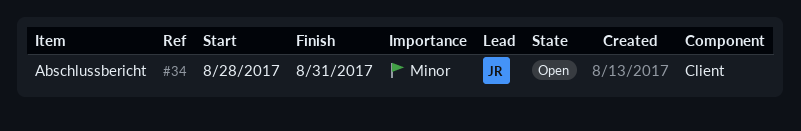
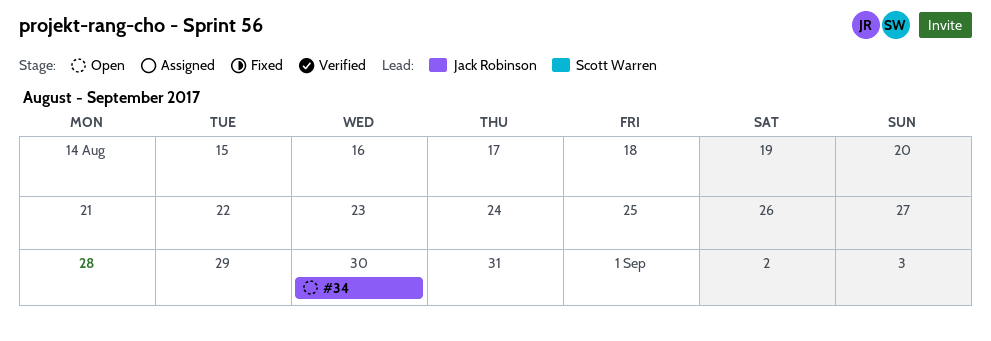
#34, start: Aug 28 -> Aug 30
#34, due: Aug 31 -> Aug 30

